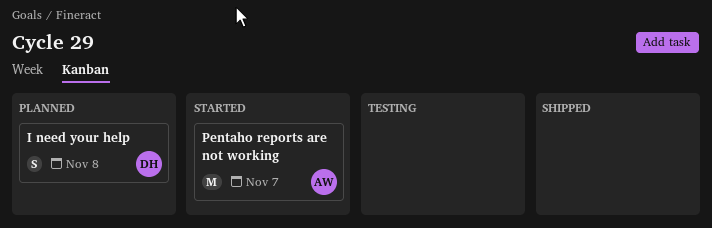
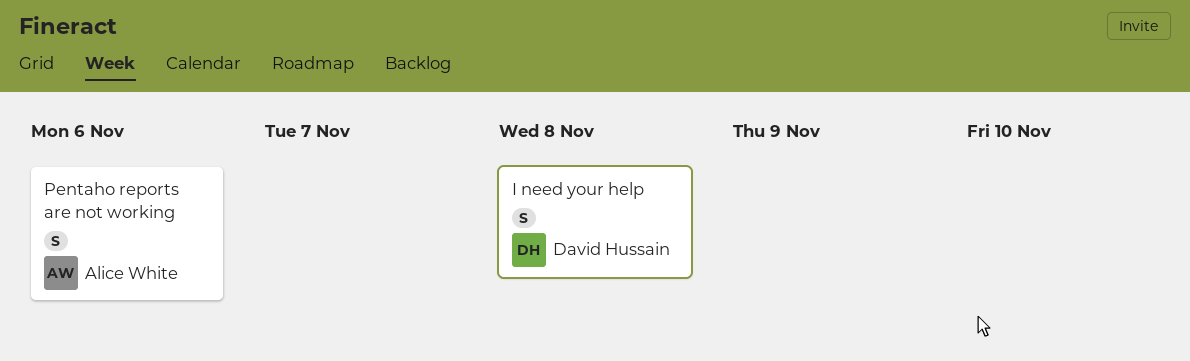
Pentaho reports are not working, estimate: M -> S
Pentaho reports are not working, due: Nov 7 -> Nov 6

